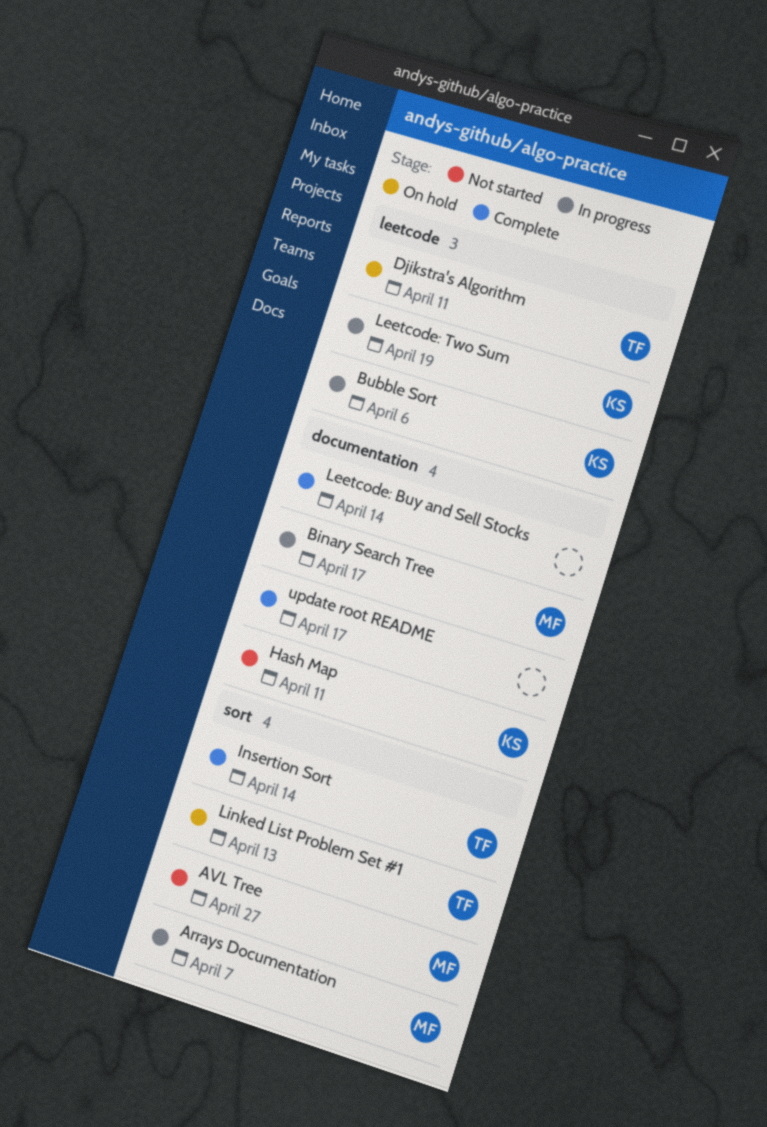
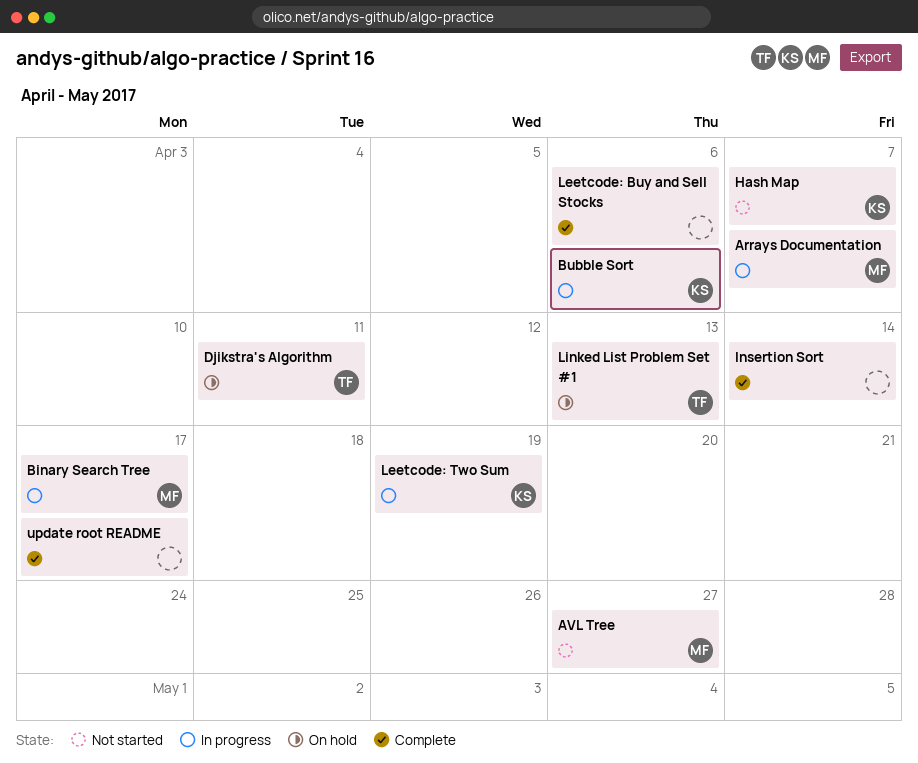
Hash Map, due: Apr 11 -> Apr 7
Insertion Sort, owner: TF -> none
Leetcode: Buy and Sell Stocks, due: Apr 14 -> Apr 6

